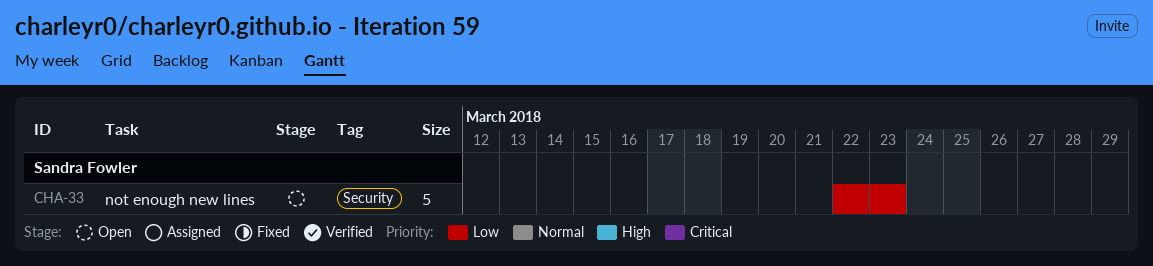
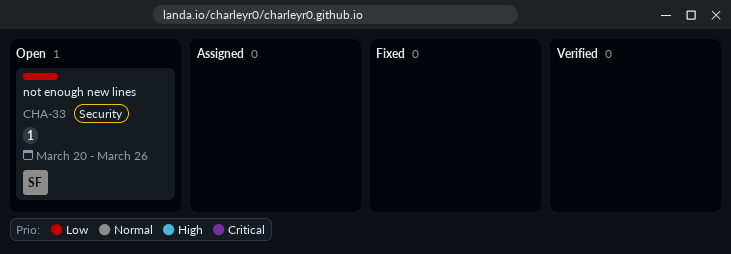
CHA-33, estimate: 5 -> 1
CHA-33, start: Mar 22 -> Mar 20
CHA-33, due: Mar 23 -> Mar 26

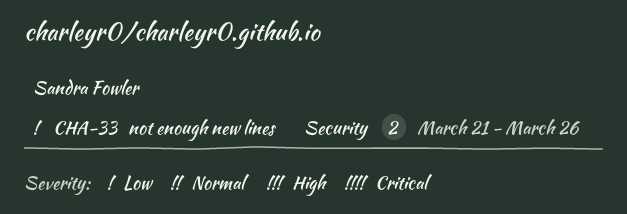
CHA-33, estimate: 1 -> 2
CHA-33, start: Mar 20 -> Mar 21

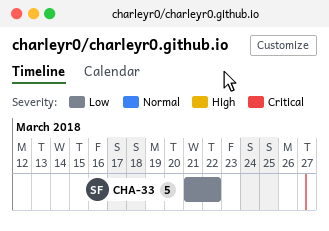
CHA-33, estimate: 2 -> 5
CHA-33, due: Mar 26 -> Mar 22

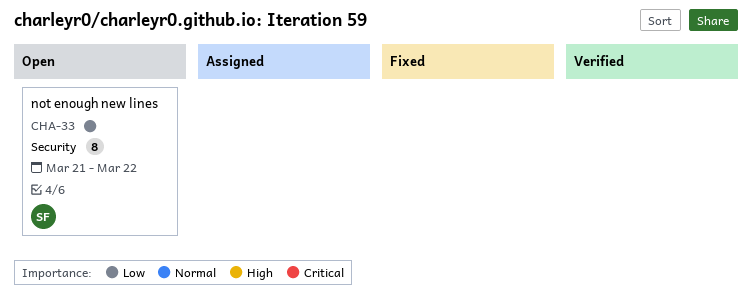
CHA-33, estimate: 5 -> 8

